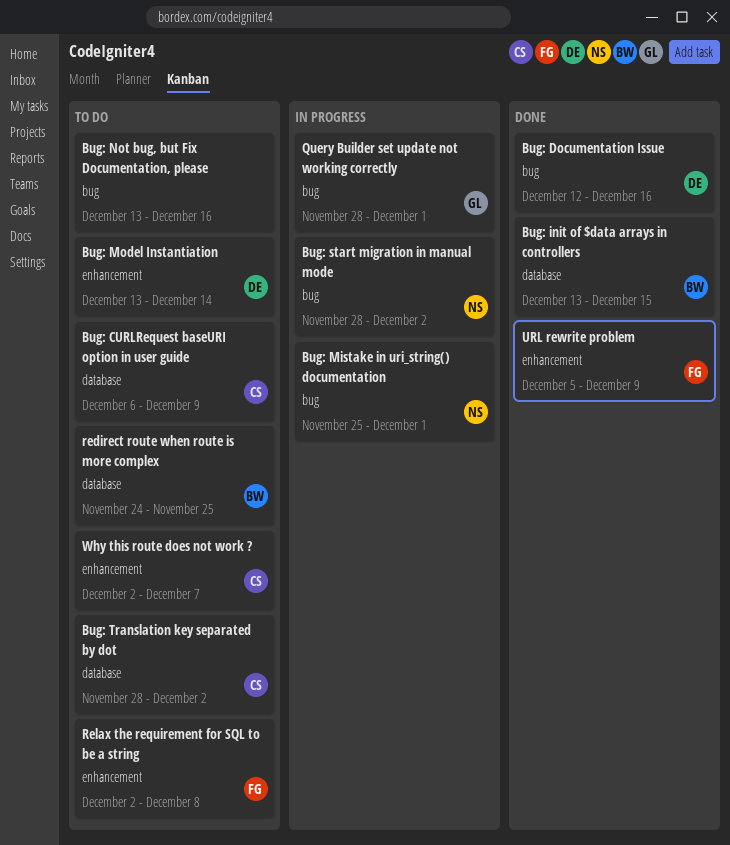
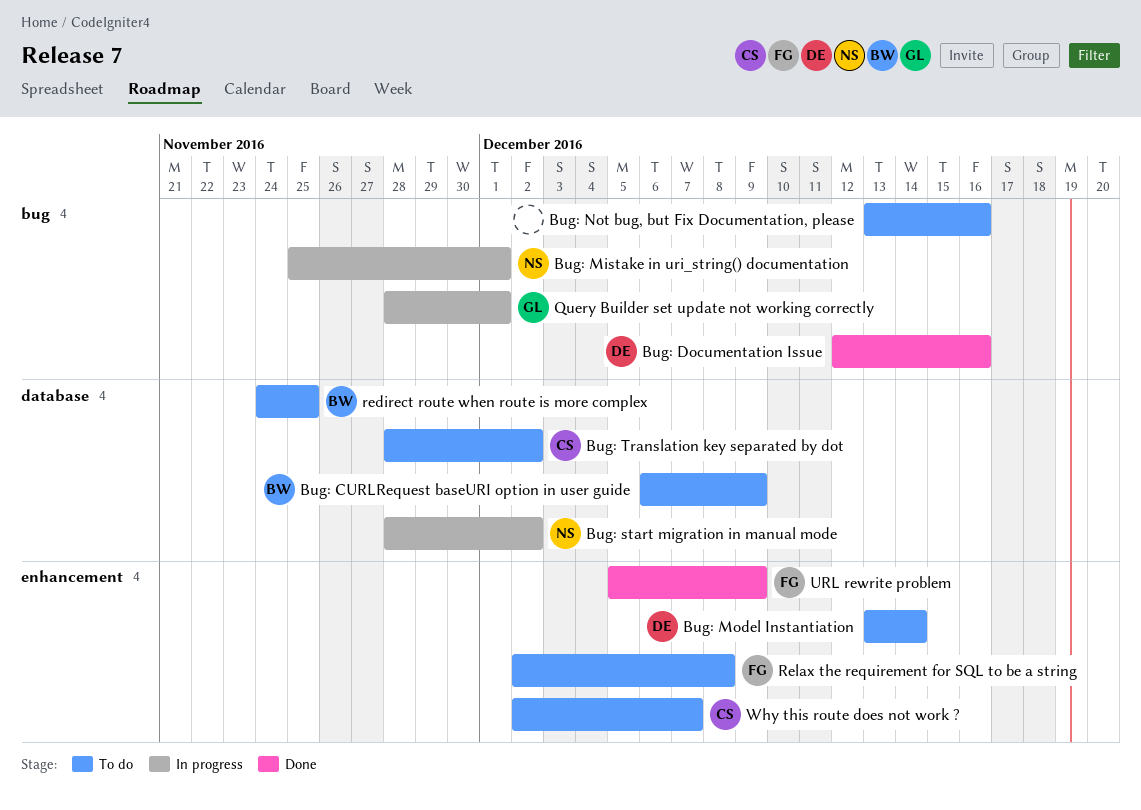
Bug: CURLRequest baseURI option in user guide, owner: CS -> BW
Bug: init of $data arrays in controllers: present -> none
Bug: start migration in manual mode, label: bug -> database

